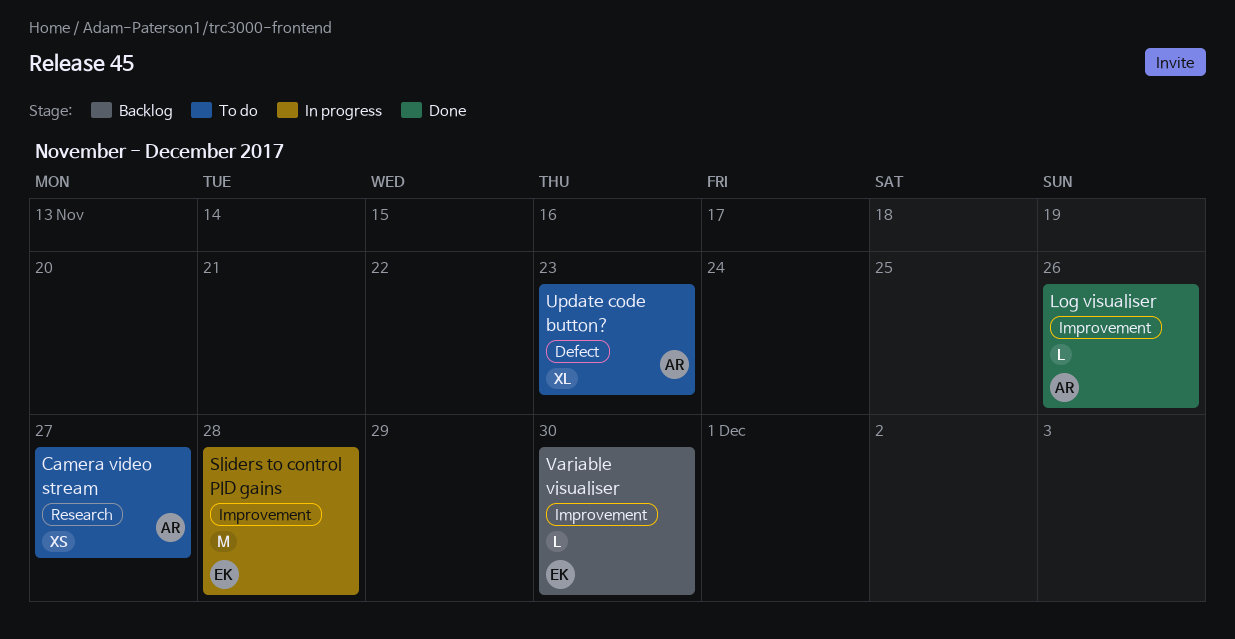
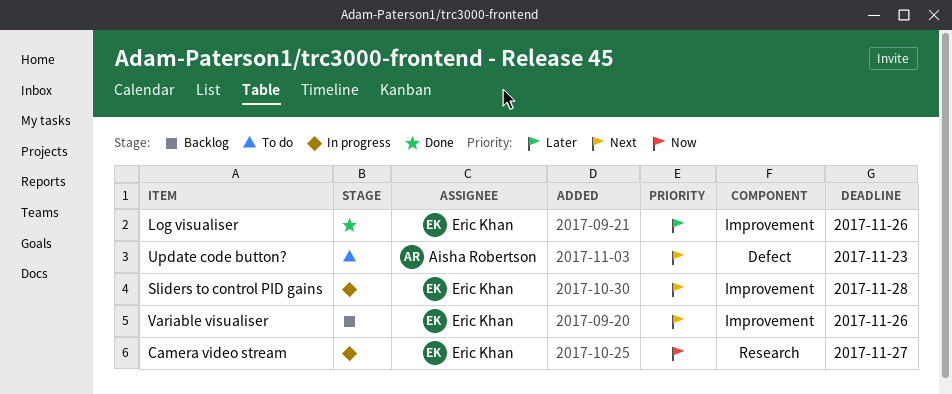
Camera video stream, status: To do -> In progress
Camera video stream, owner: Aisha Robertson -> Eric Khan
Log visualiser, owner: Aisha Robertson -> Eric Khan
Variable visualiser, due: Nov 30 -> Nov 26

